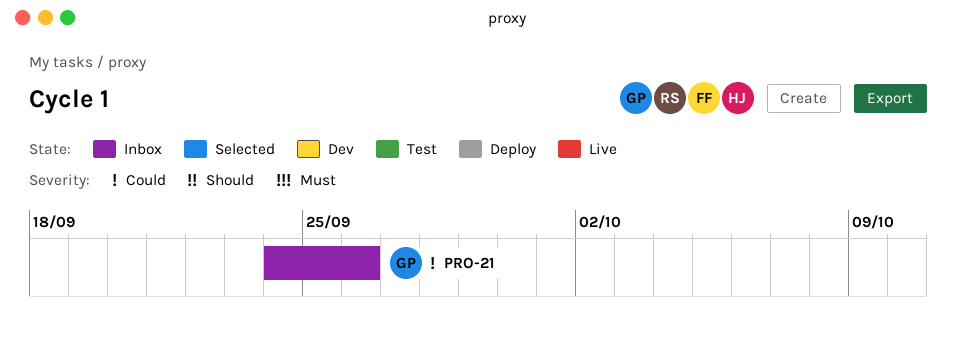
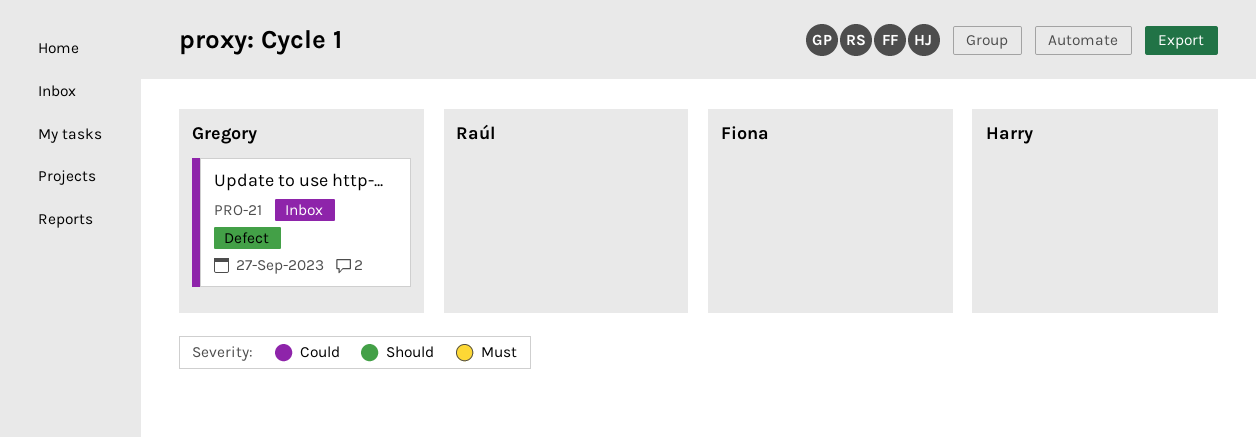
PRO-21, due: Sep 26 -> Sep 27

